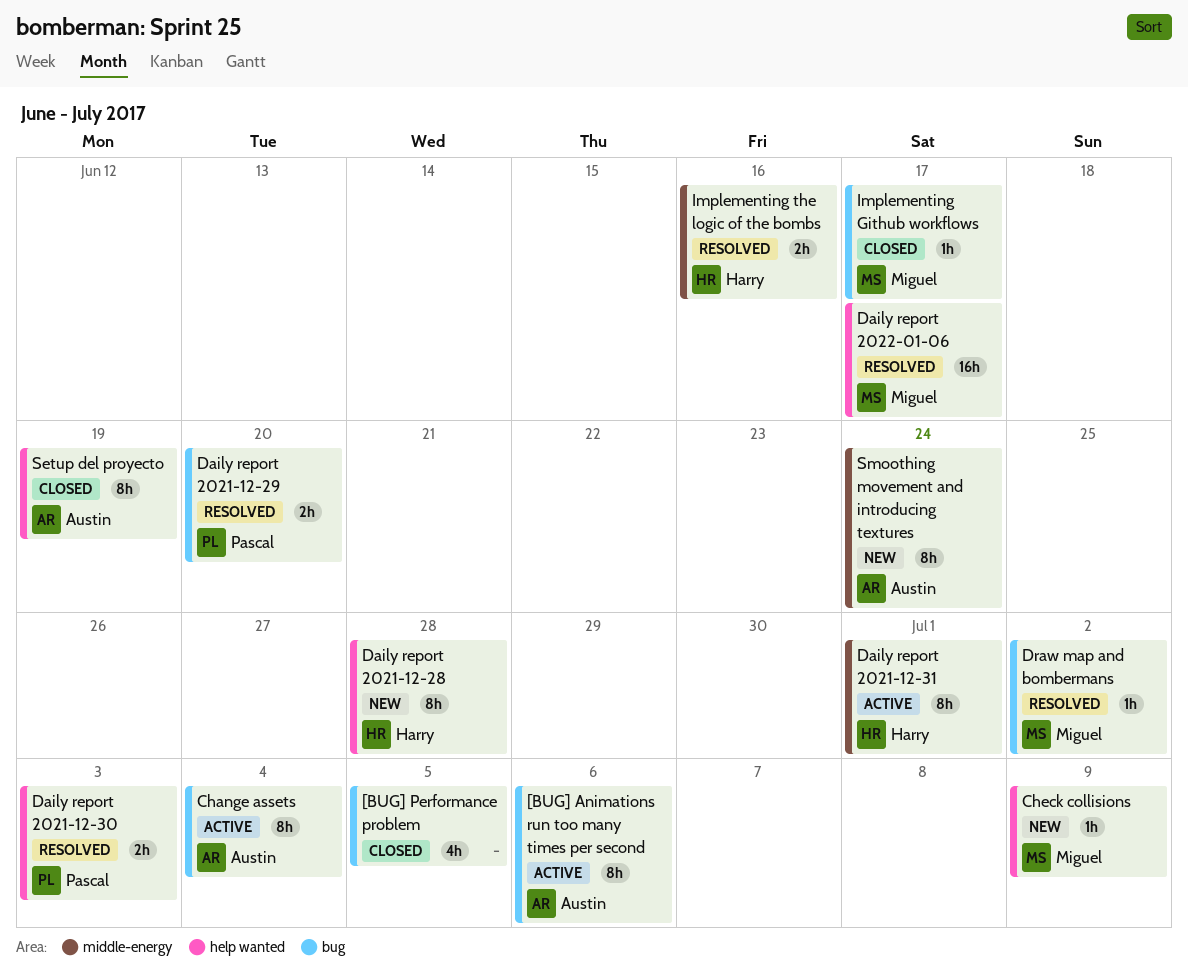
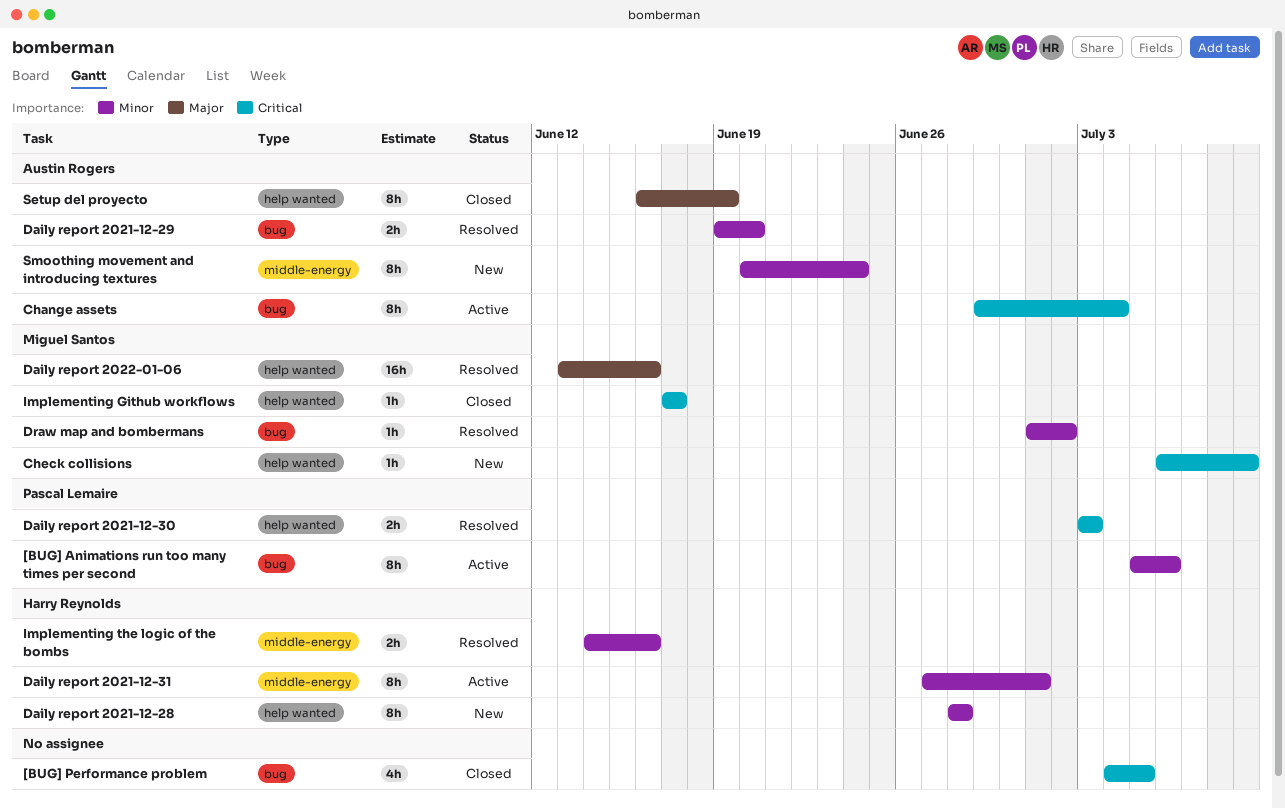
[BUG] Animations run too many times per second, owner: Austin Rogers -> Pascal Lemaire
Daily report 2021-12-29, owner: Pascal Lemaire -> Austin Rogers
Daily report 2022-01-06, due: Jun 17 -> Jun 16
Implementing Github workflows, label: bug -> help wanted

